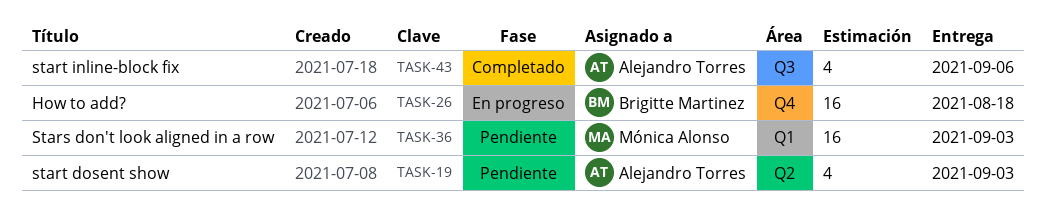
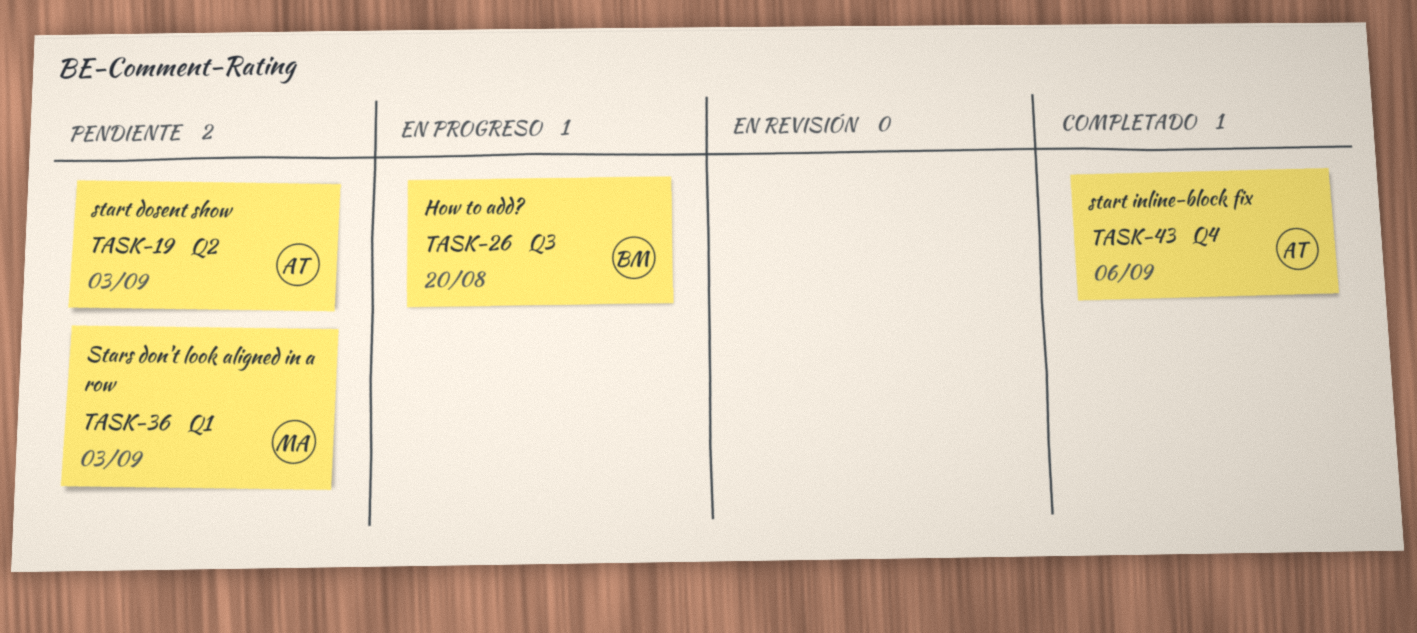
TASK-26, label: Q4 -> Q3
TASK-26, due: Aug 18 -> Aug 20
TASK-43, label: Q3 -> Q4

